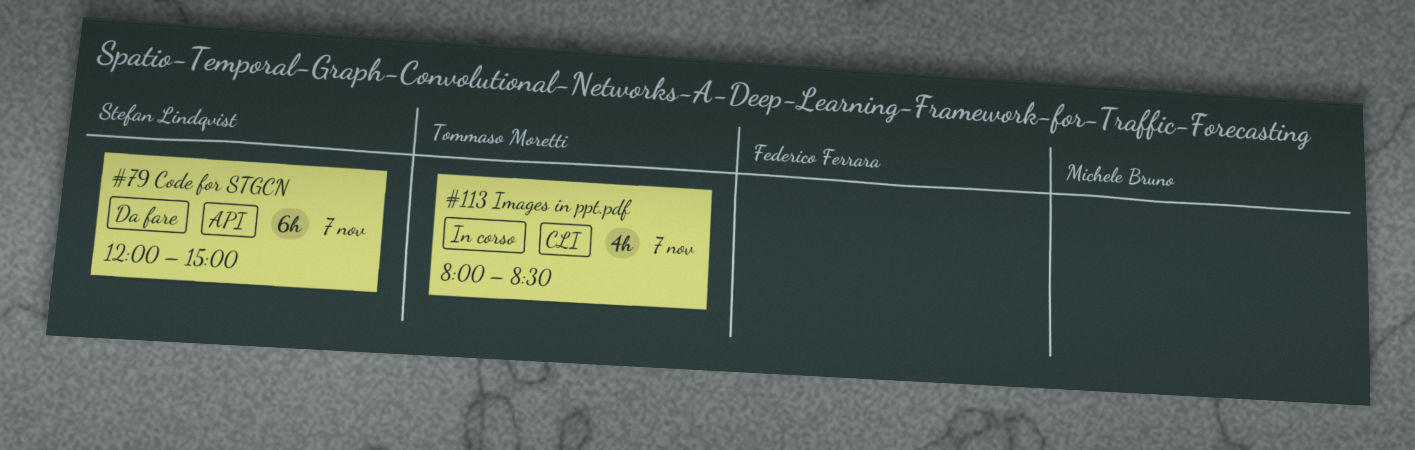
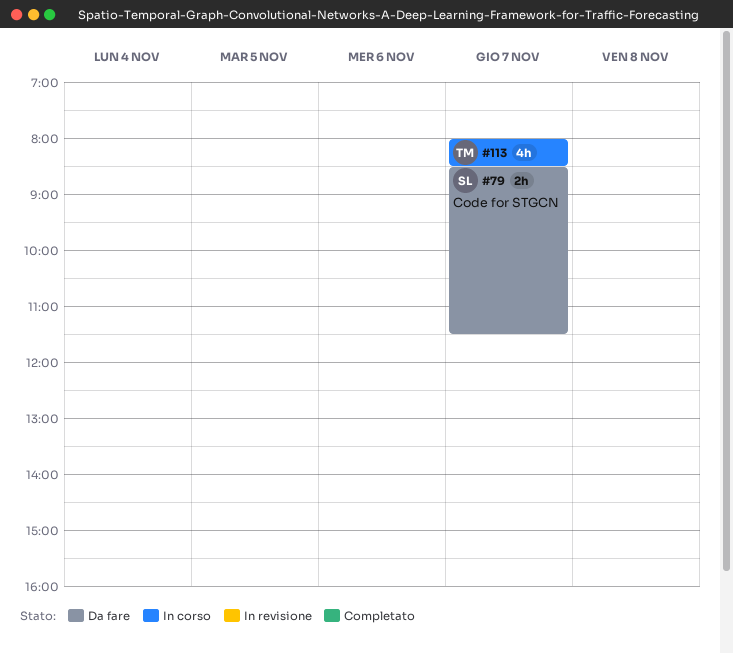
#79, estimate: 6h -> 2h
#79, begins: 12:00 -> 08:30
#79, ends: 15:00 -> 11:30

